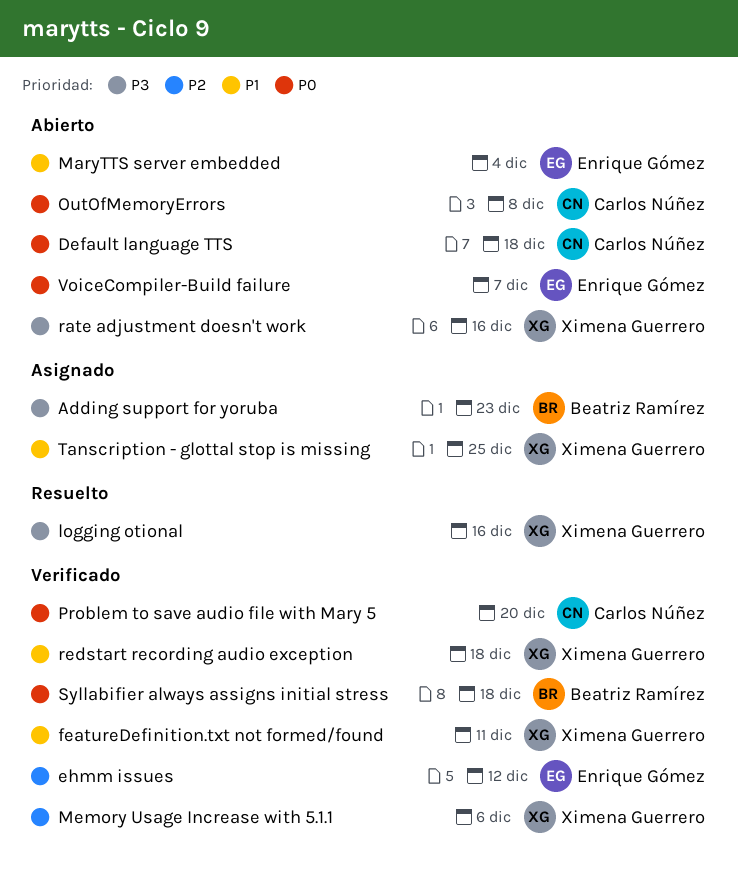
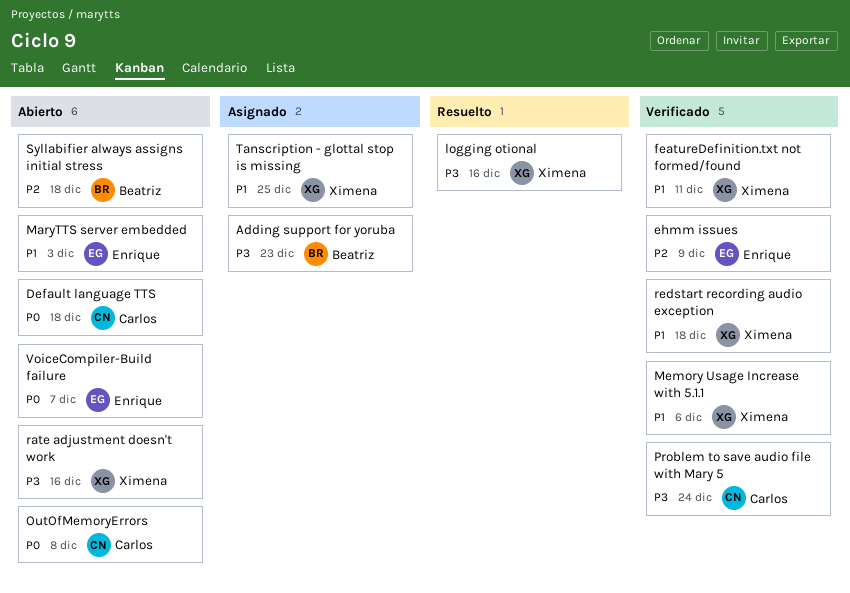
ehmm issues, due: Dec 12 -> Dec 9
MaryTTS server embedded, due: Dec 4 -> Dec 3
Memory Usage Increase with 5.1.1, priority: P2 -> P1
Problem to save audio file with Mary 5, priority: P0 -> P3
Problem to save audio file with Mary 5, due: Dec 20 -> Dec 24
Syllabifier always assigns initial stress, status: Verificado -> Abierto
Syllabifier always assigns initial stress, priority: P0 -> P2

